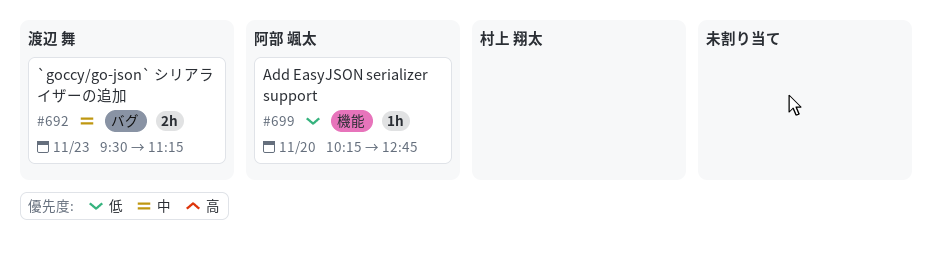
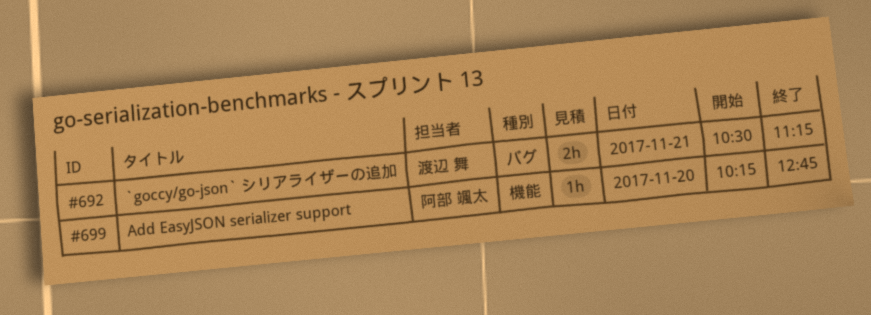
#692, day: Nov 23 -> Nov 21
#692, begins: 09:30 -> 10:30

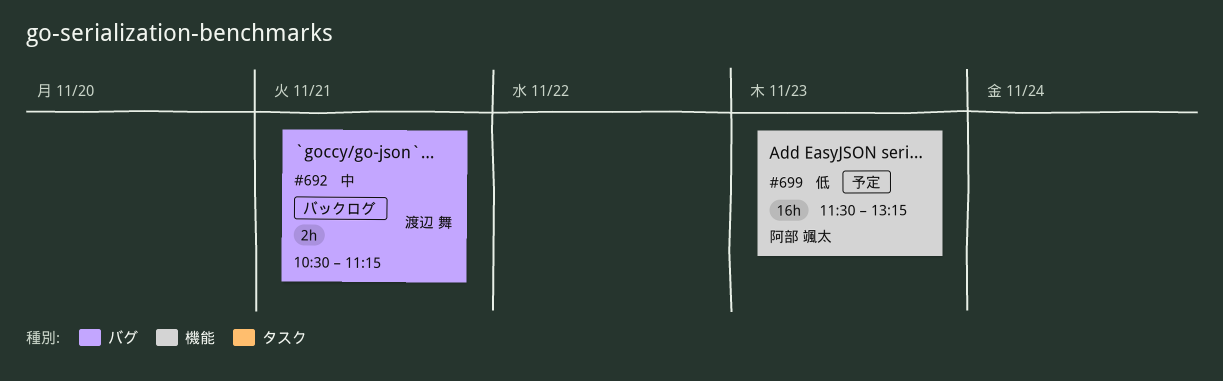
#699, estimate: 1h -> 16h
#699, day: Nov 20 -> Nov 23
#699, begins: 10:15 -> 11:30
#699, ends: 12:45 -> 13:15

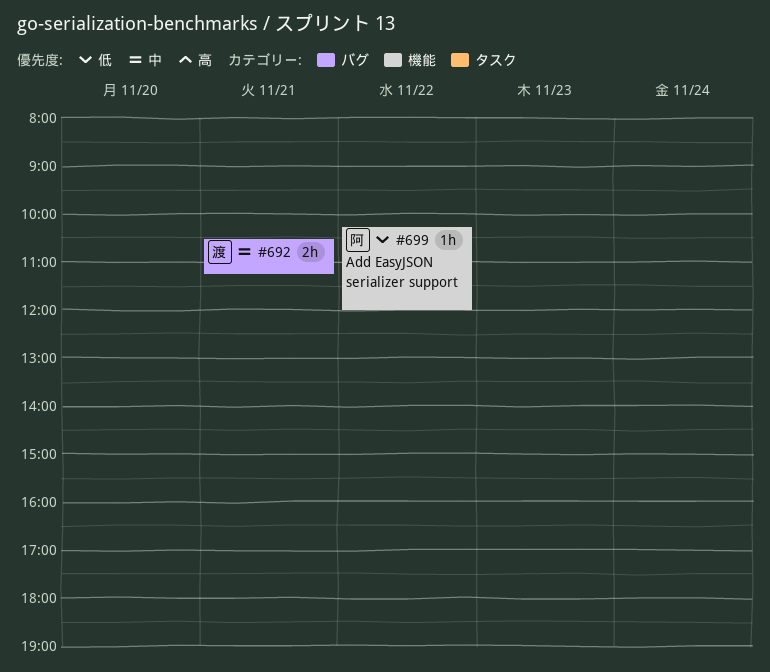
#699, estimate: 16h -> 1h
#699, day: Nov 23 -> Nov 22
#699, begins: 11:30 -> 10:15
#699, ends: 13:15 -> 12:00

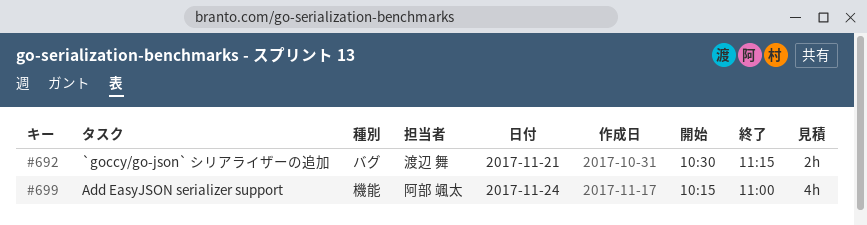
#699, estimate: 1h -> 4h
#699, day: Nov 22 -> Nov 24
#699, ends: 12:00 -> 11:00

